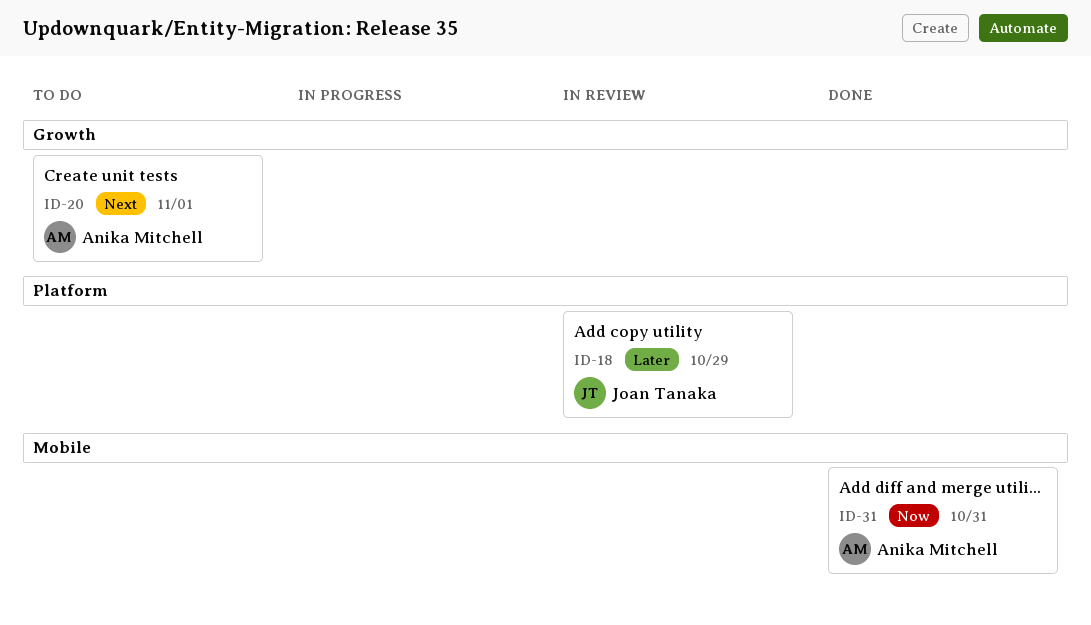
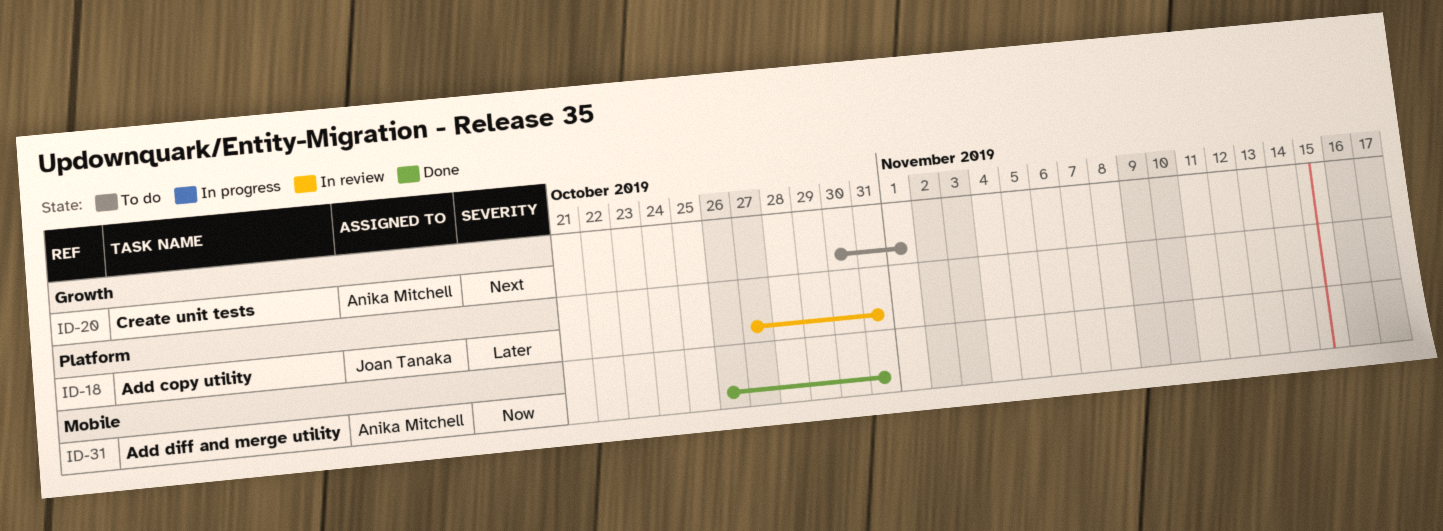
ID-18, due: Oct 29 -> Oct 31

